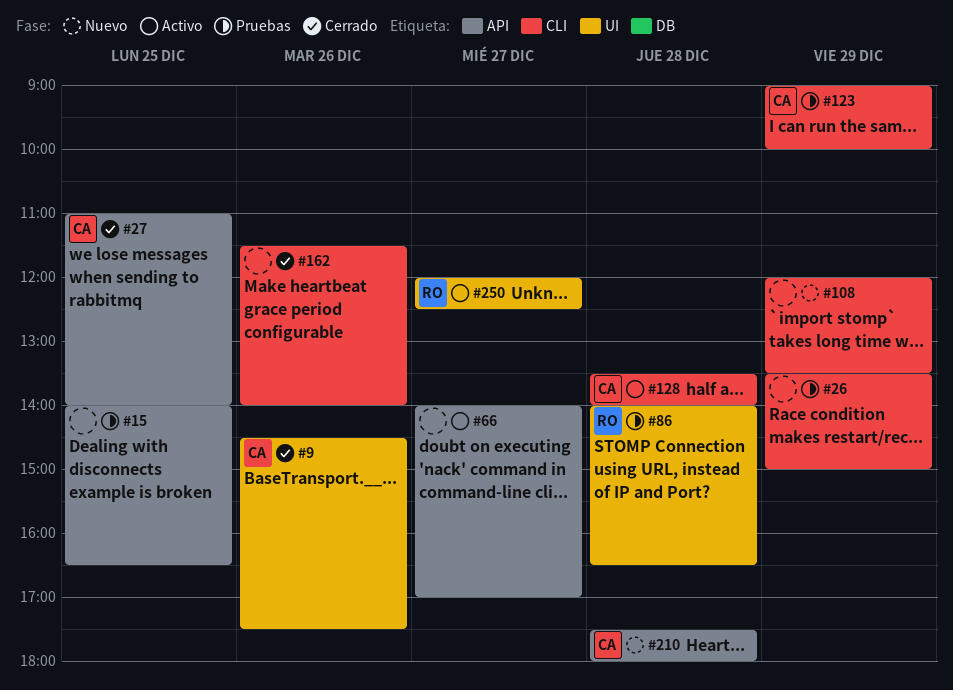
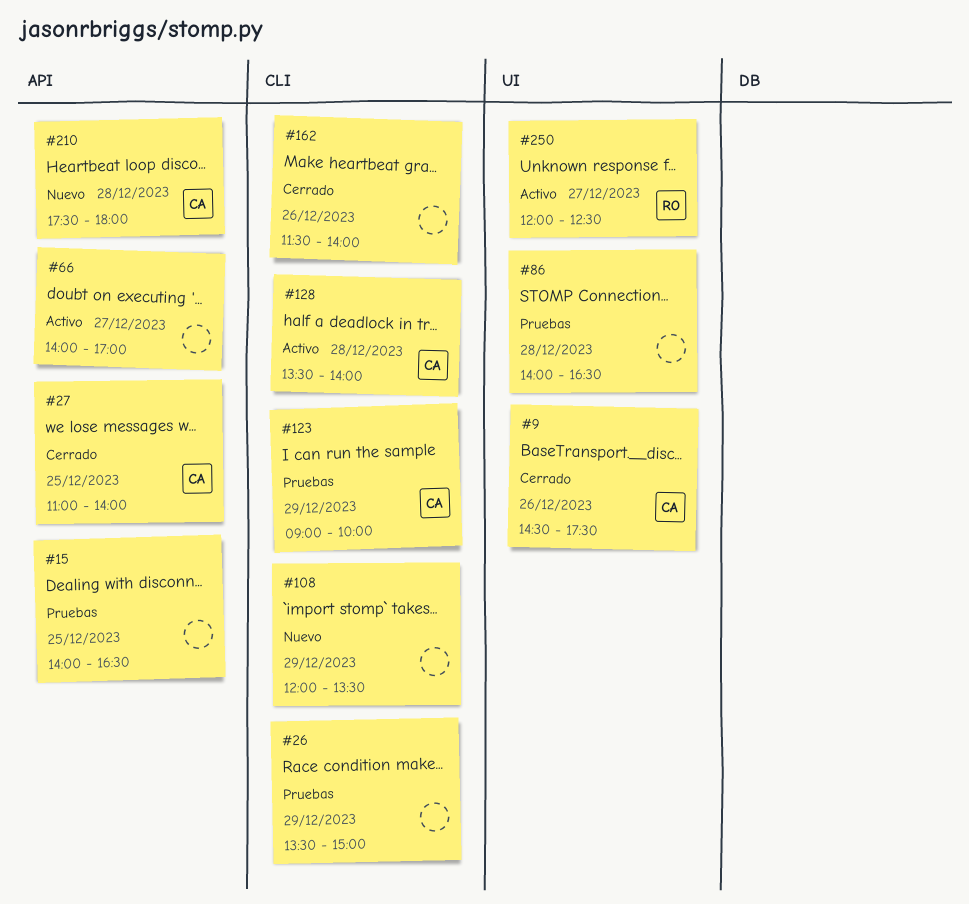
#86, owner: RO -> none

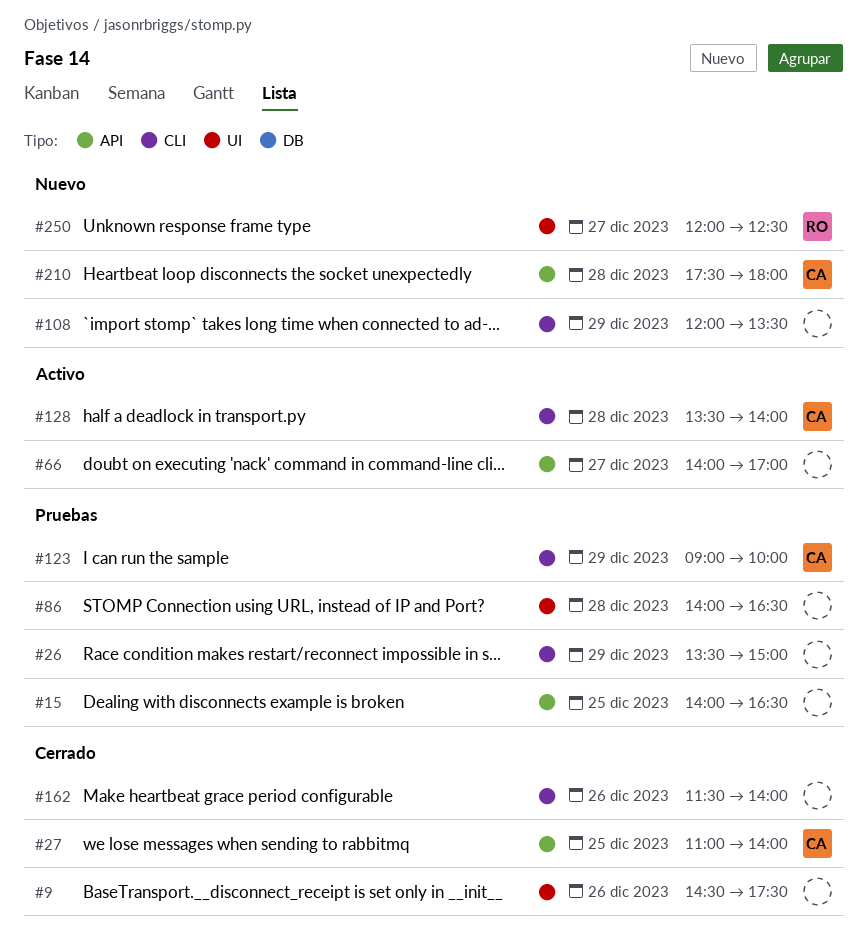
#9, owner: CA -> none
#250, status: Activo -> Nuevo

